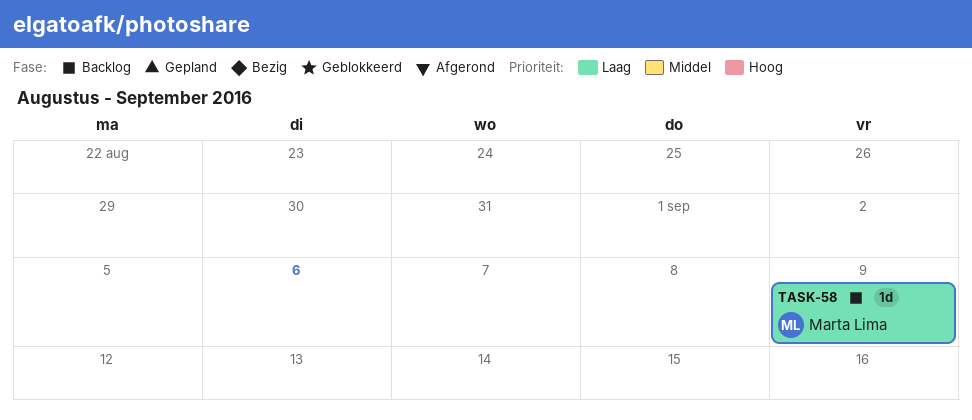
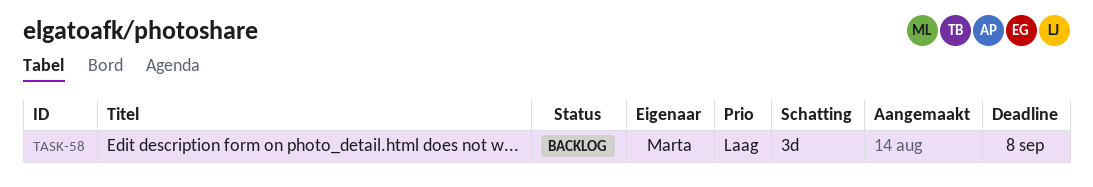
TASK-58, estimate: 1d -> 3d
TASK-58, due: Sep 9 -> Sep 8

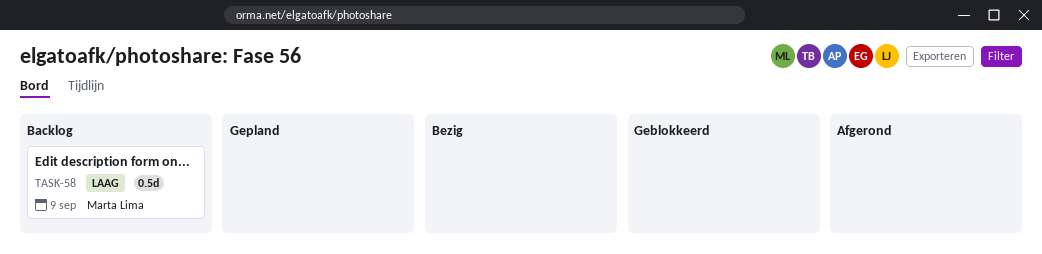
TASK-58, estimate: 3d -> 0.5d
TASK-58, due: Sep 8 -> Sep 9

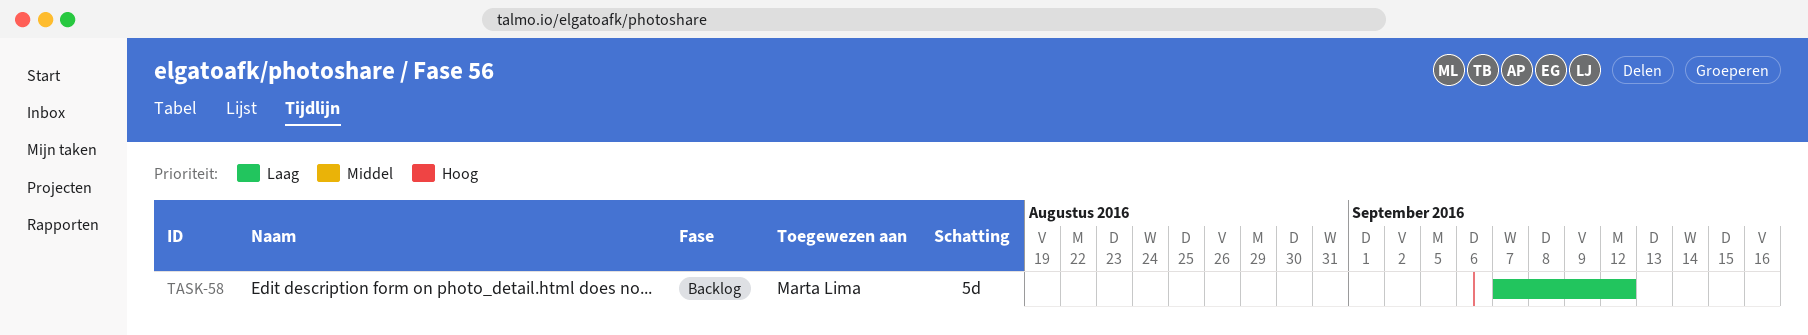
TASK-58, estimate: 0.5d -> 5d
TASK-58, due: Sep 9 -> Sep 12

